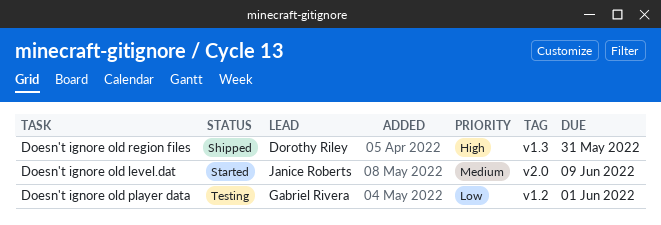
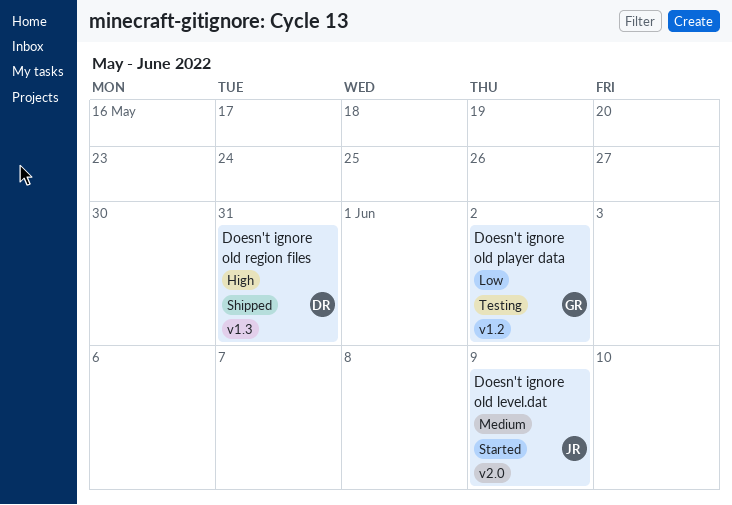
Doesn't ignore old player data, due: Jun 1 -> Jun 2

